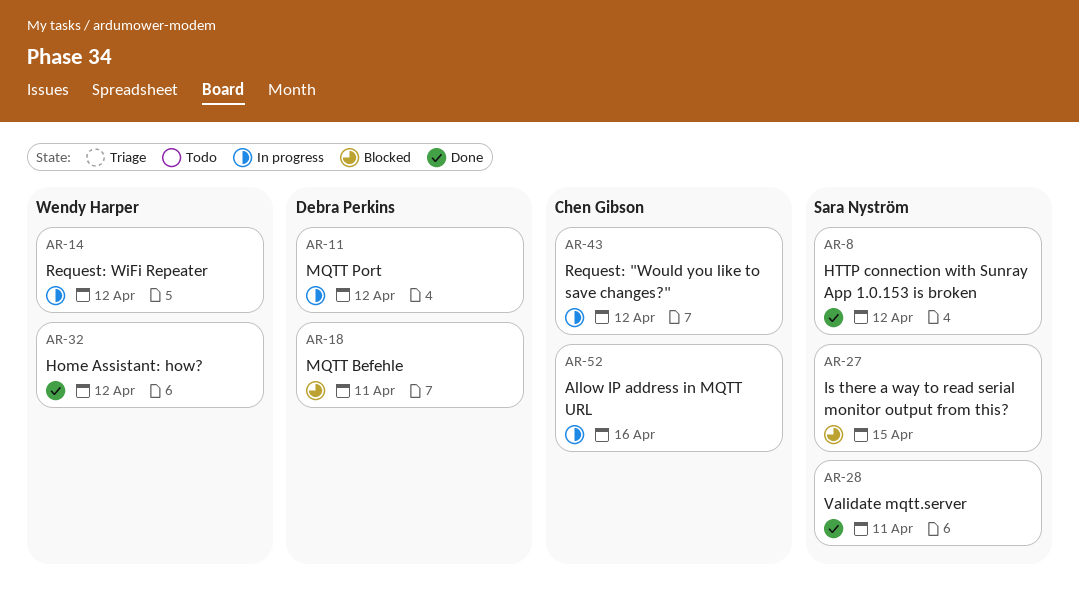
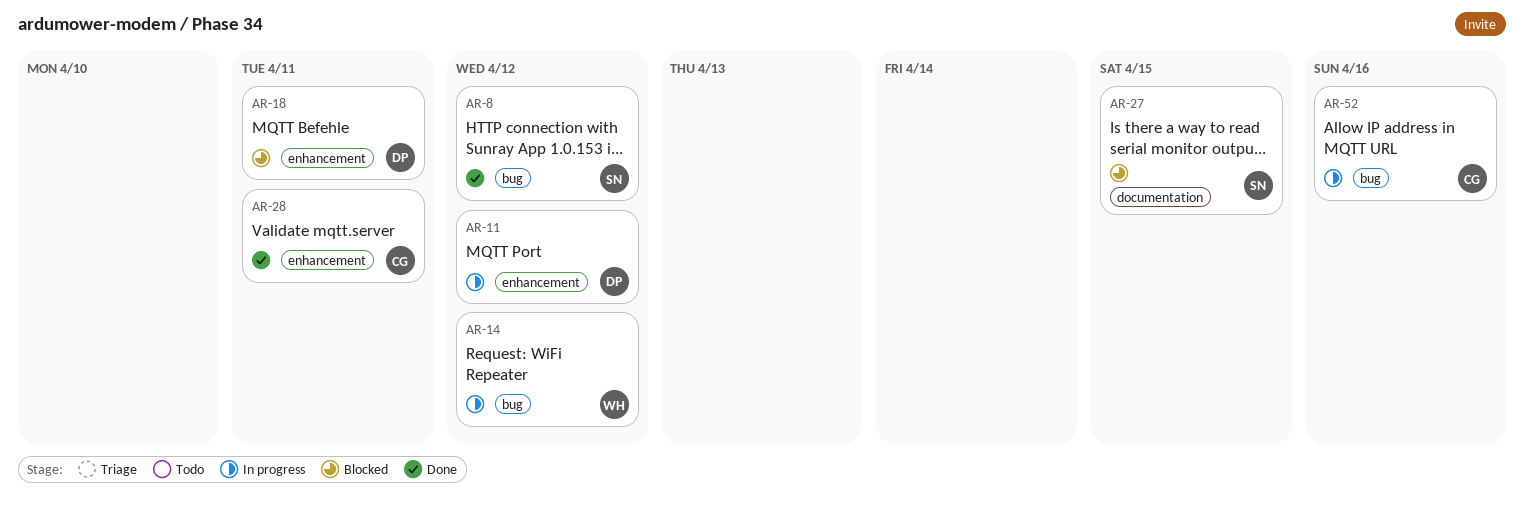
AR-28, owner: Sara Nyström -> Chen Gibson
AR-32: present -> none
AR-43: present -> none

